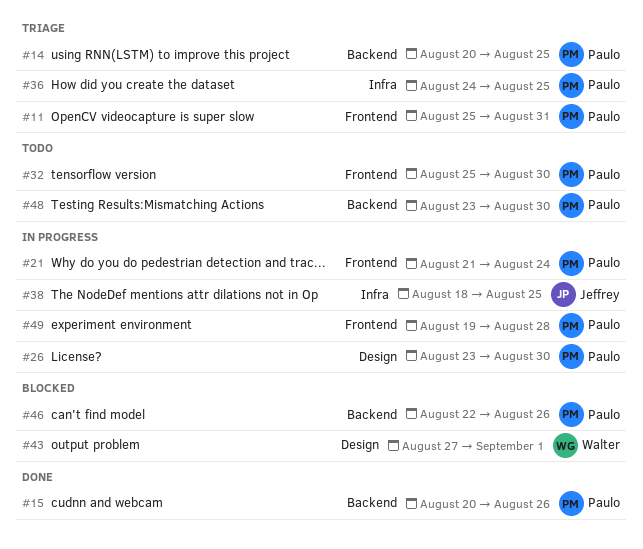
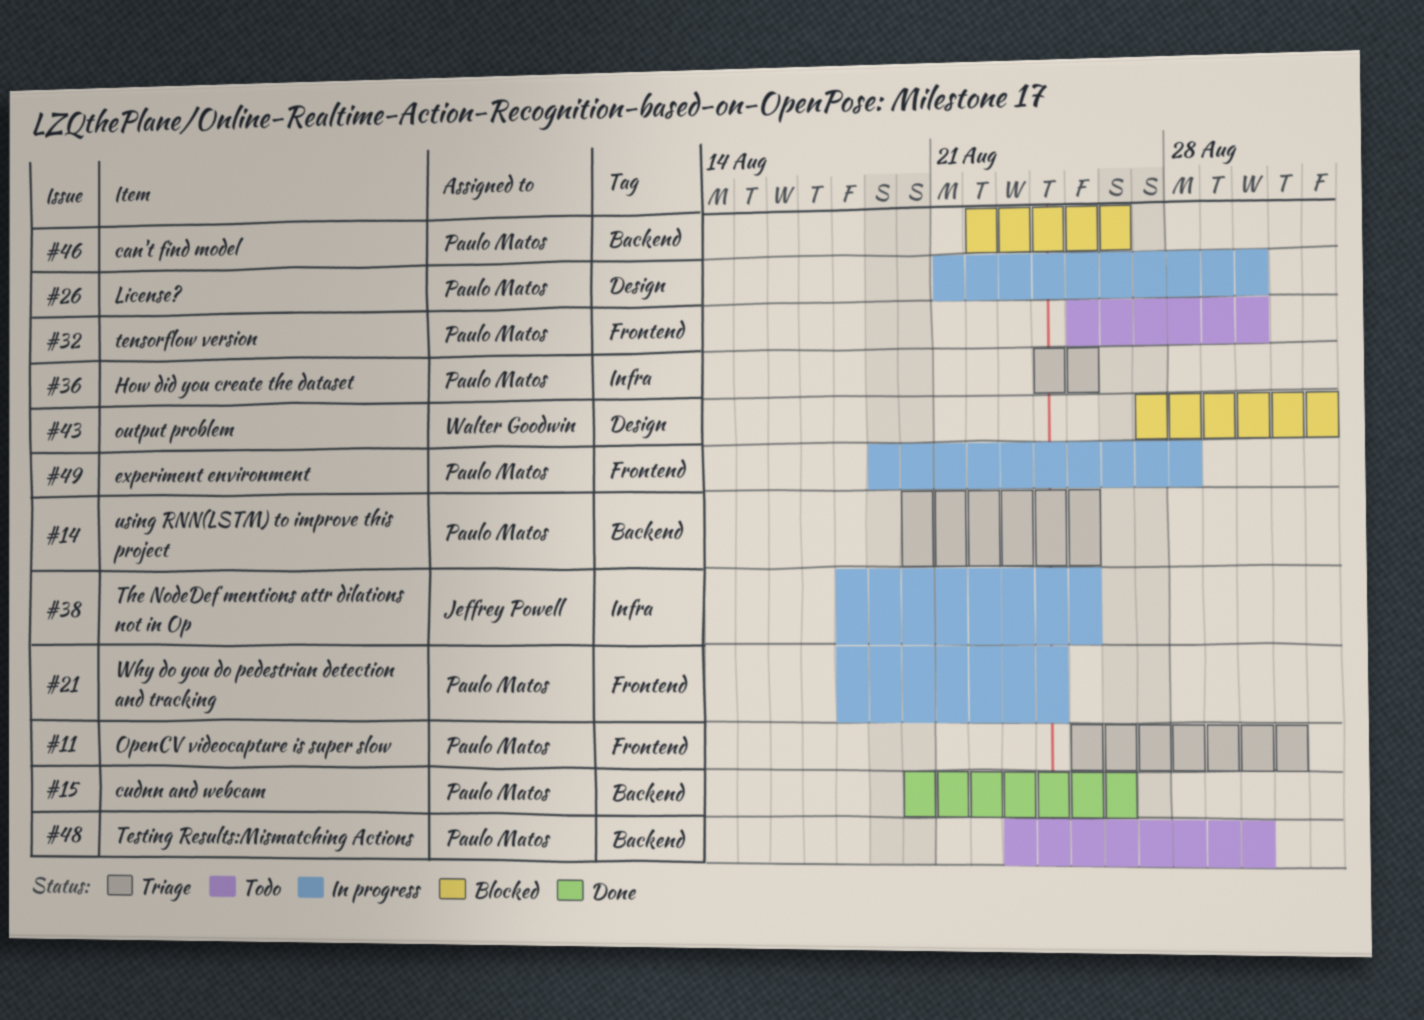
#21, start: Aug 21 -> Aug 18
#26, start: Aug 23 -> Aug 21

